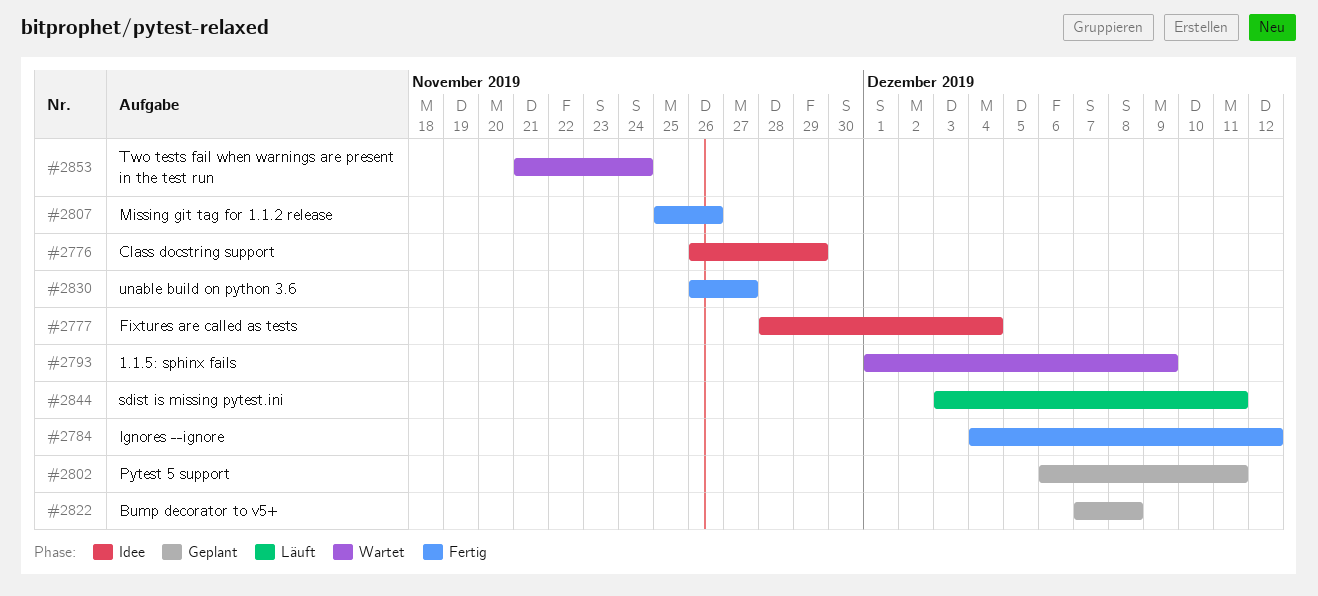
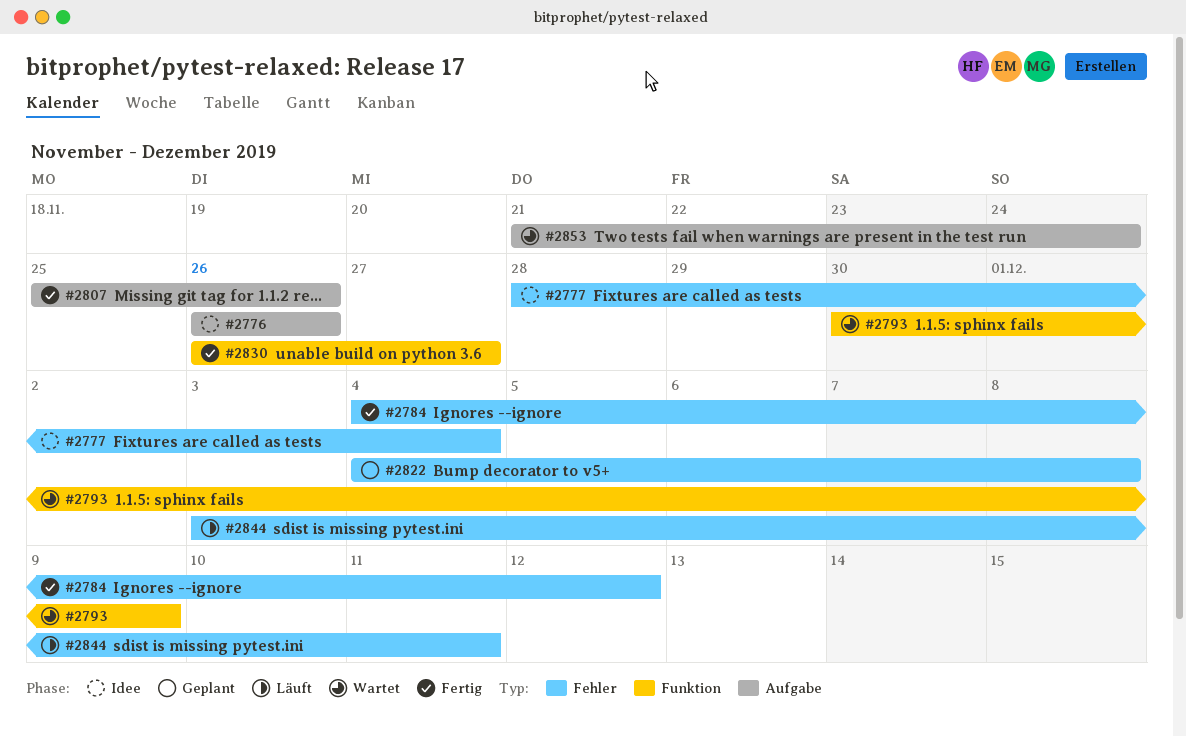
#2776, due: Nov 29 -> Nov 26
#2793, start: Dec 1 -> Nov 30
#2802: present -> none
#2822, start: Dec 7 -> Dec 4

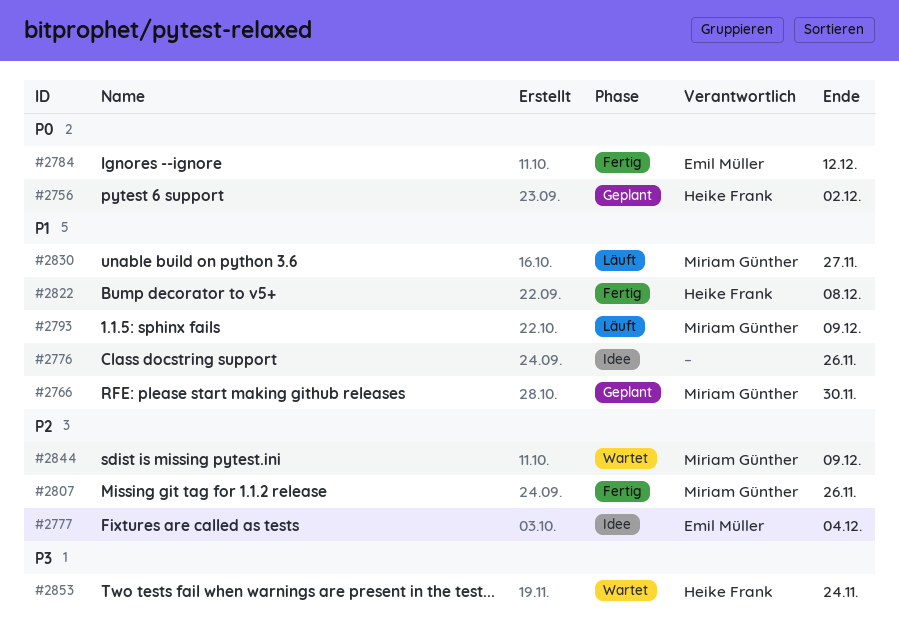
#2756: none -> present
#2766: none -> present
#2793, status: Wartet -> Läuft
#2822, status: Geplant -> Fertig
#2830, status: Fertig -> Läuft
#2844, status: Läuft -> Wartet
#2844, due: Dec 11 -> Dec 9

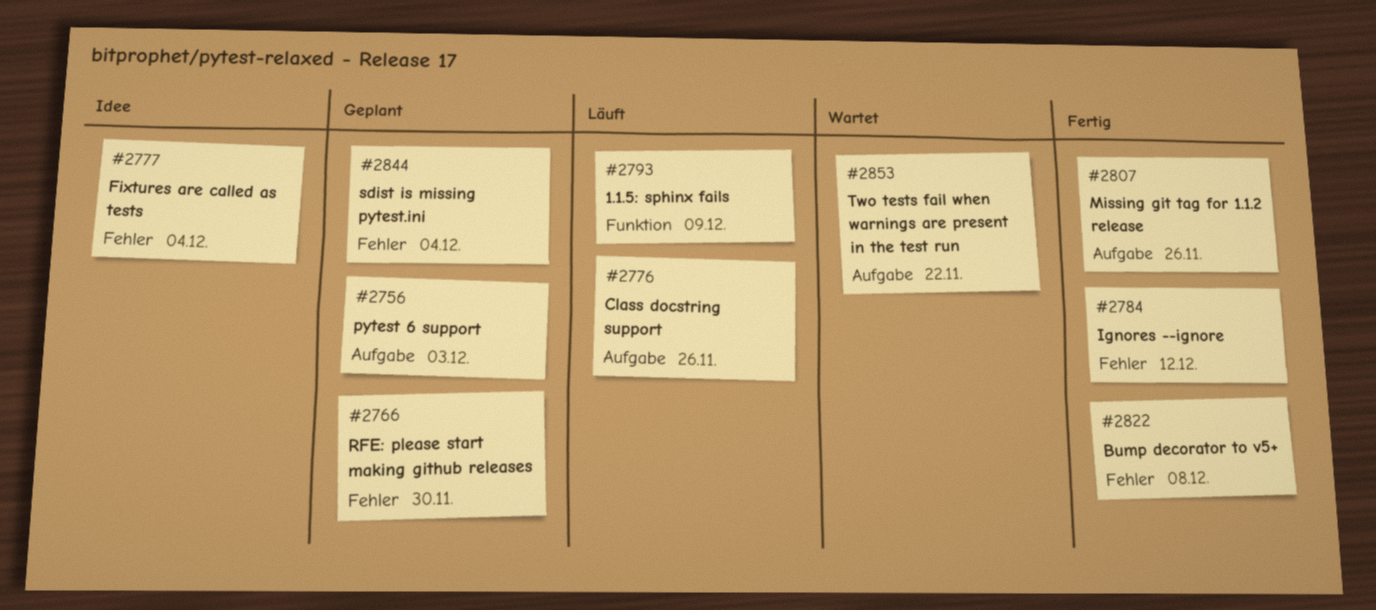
#2756, due: Dec 2 -> Dec 3
#2776, status: Idee -> Läuft
#2830: present -> none
#2844, status: Wartet -> Geplant
#2844, due: Dec 9 -> Dec 4
#2853, due: Nov 24 -> Nov 22

